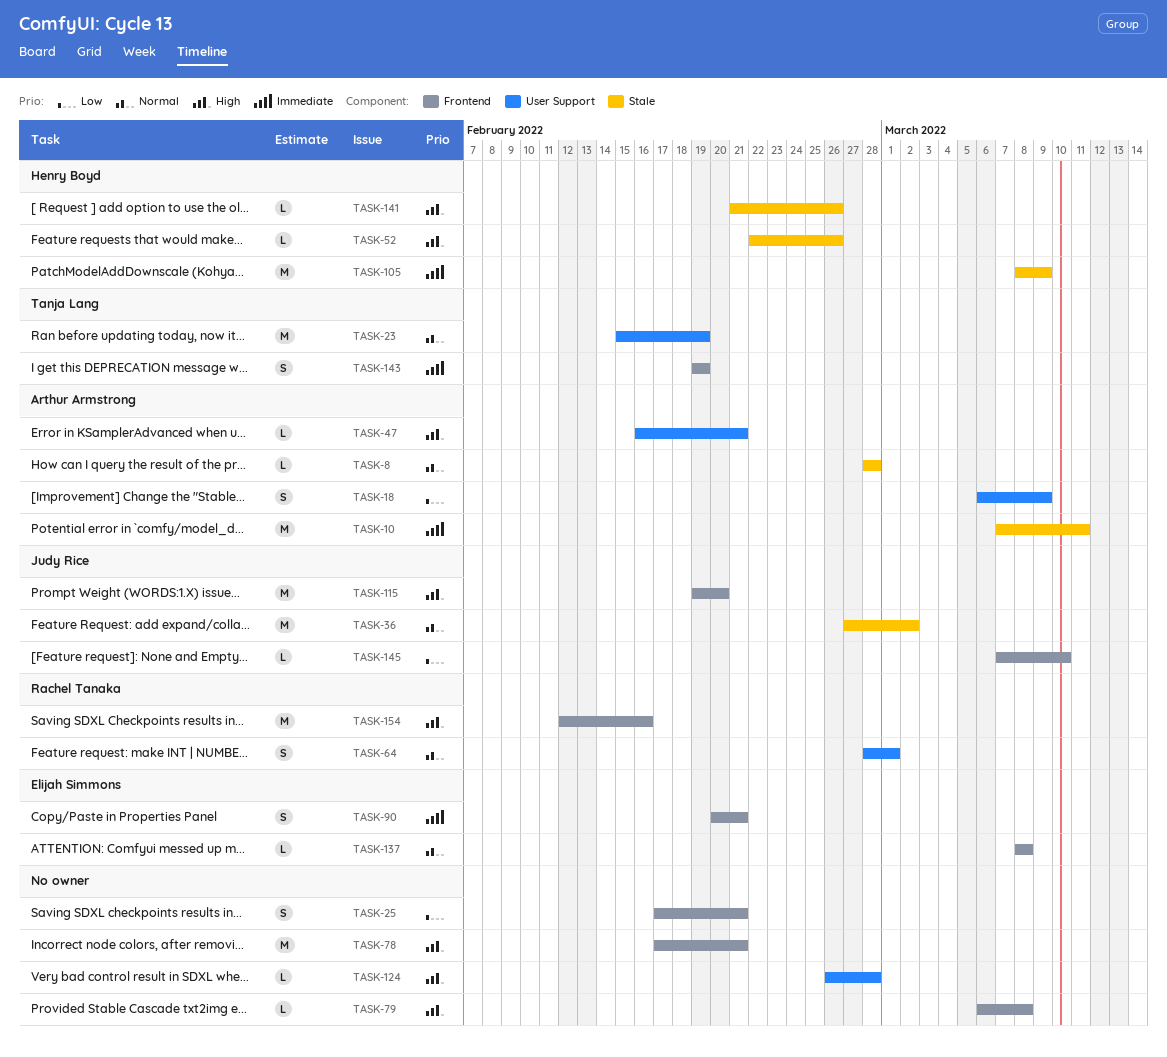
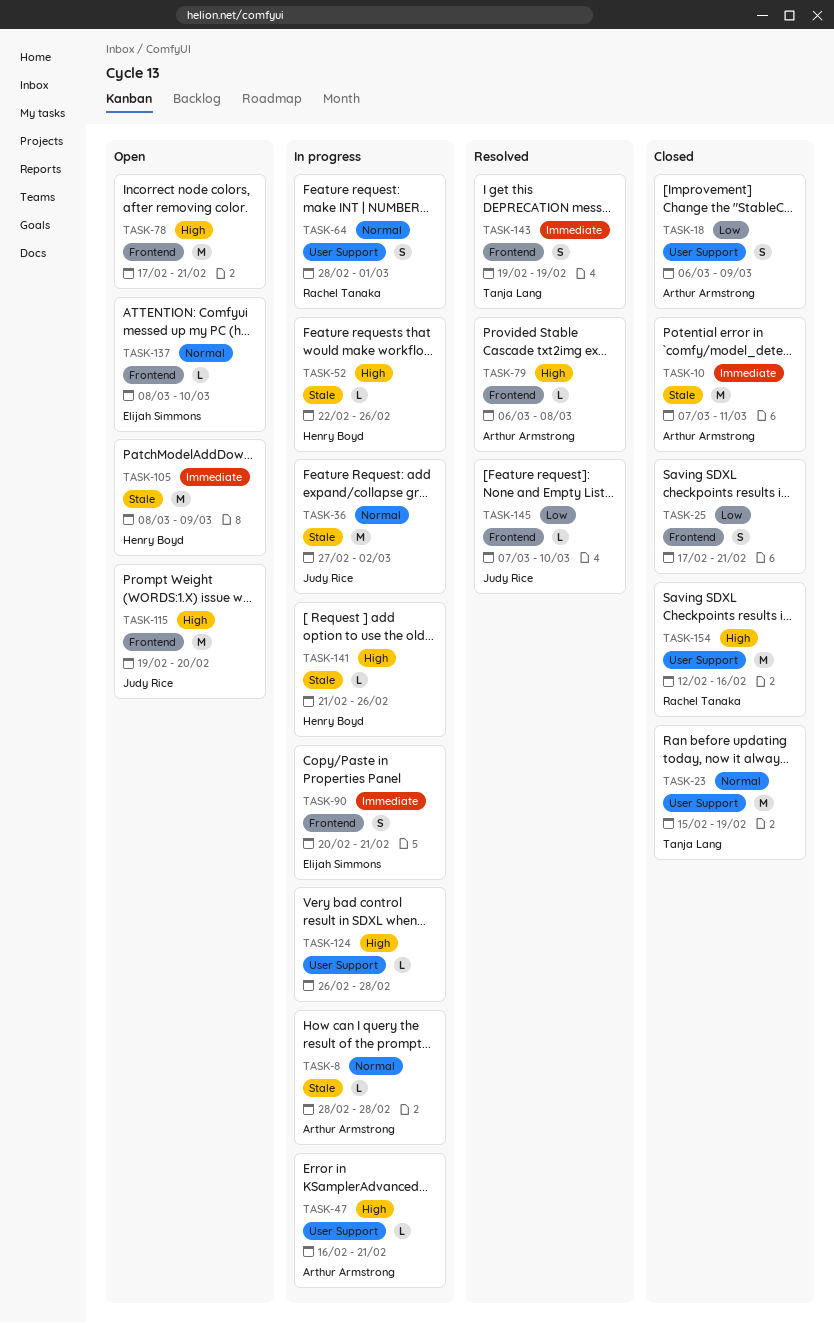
TASK-79, owner: none -> Arthur Armstrong
TASK-137, due: Mar 8 -> Mar 10
TASK-154, label: Frontend -> User Support

